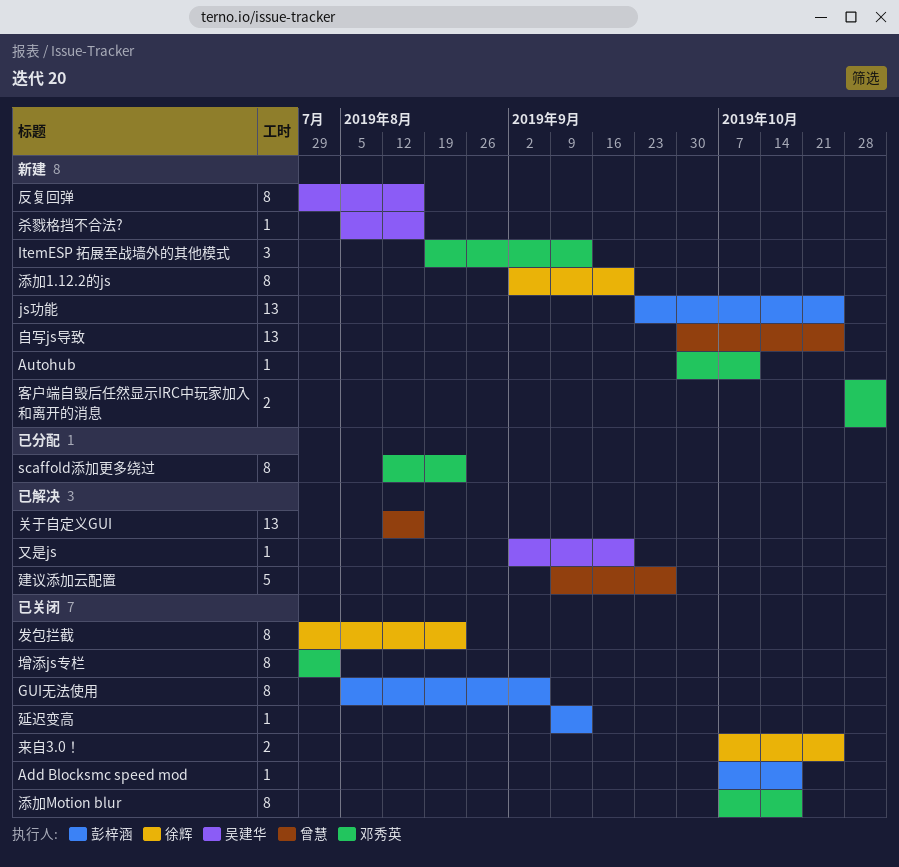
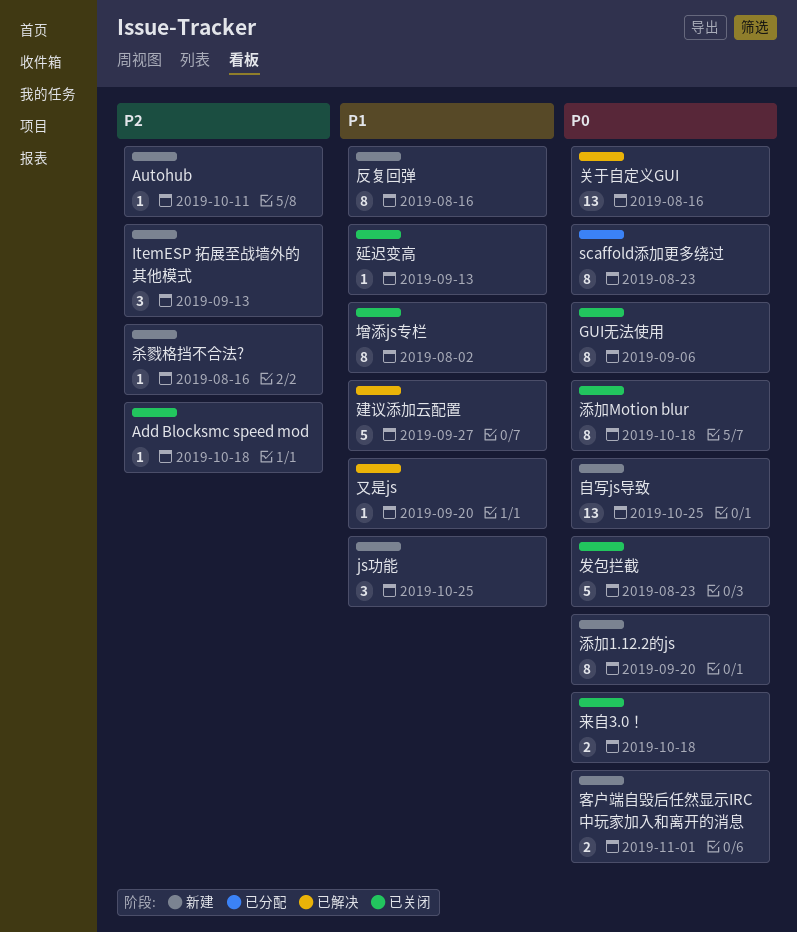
js功能, estimate: 13 -> 3
发包拦截, estimate: 8 -> 5
来自3.0！, due: Oct 25 -> Oct 18

